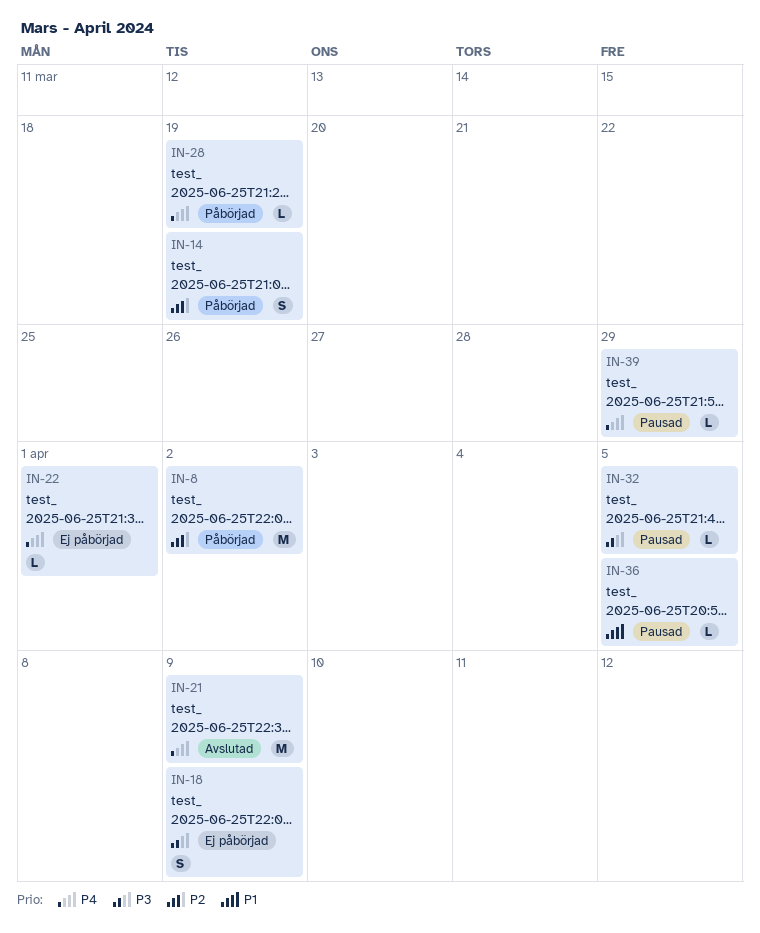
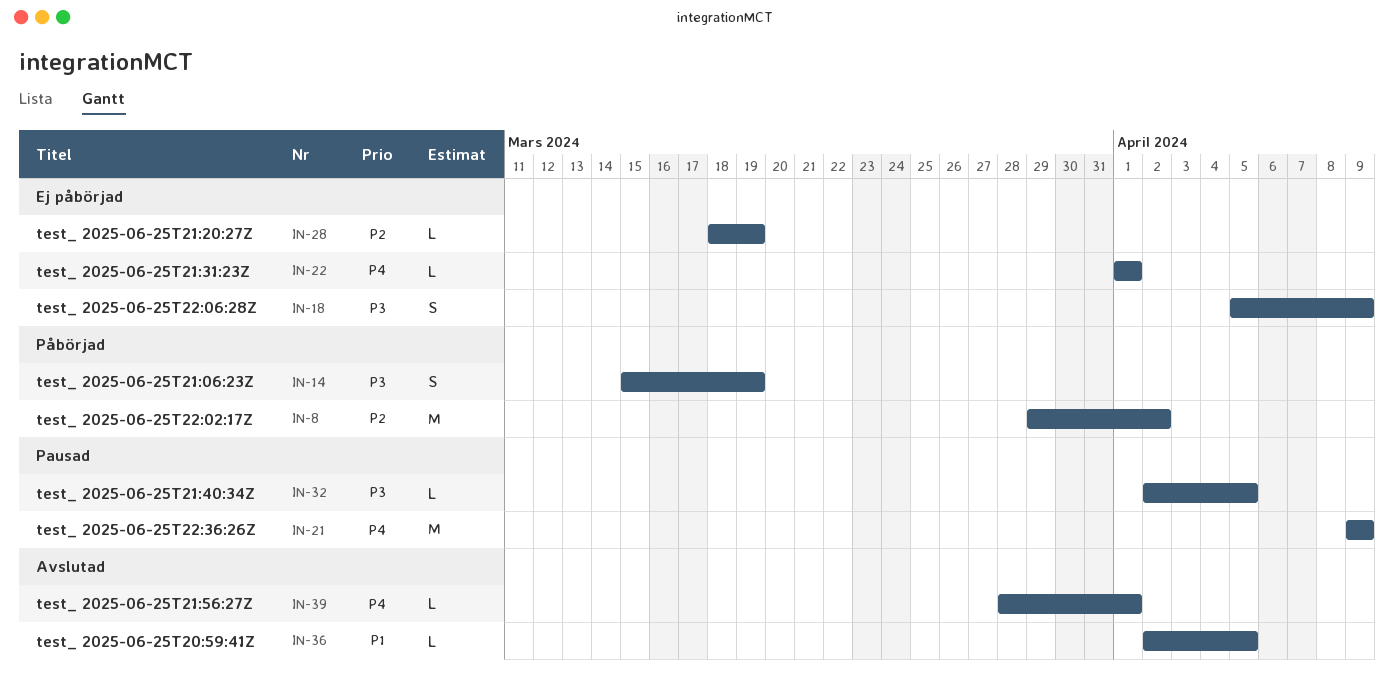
IN-14, priority: P2 -> P3
IN-21, status: Avslutad -> Pausad
IN-28, status: Påbörjad -> Ej påbörjad
IN-28, priority: P4 -> P2
IN-36, status: Pausad -> Avslutad
IN-39, status: Pausad -> Avslutad
IN-39, due: Mar 29 -> Apr 1

